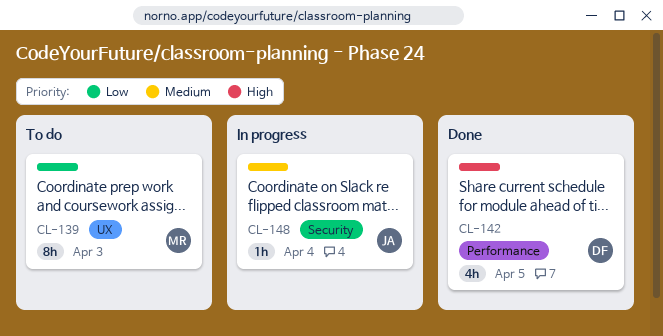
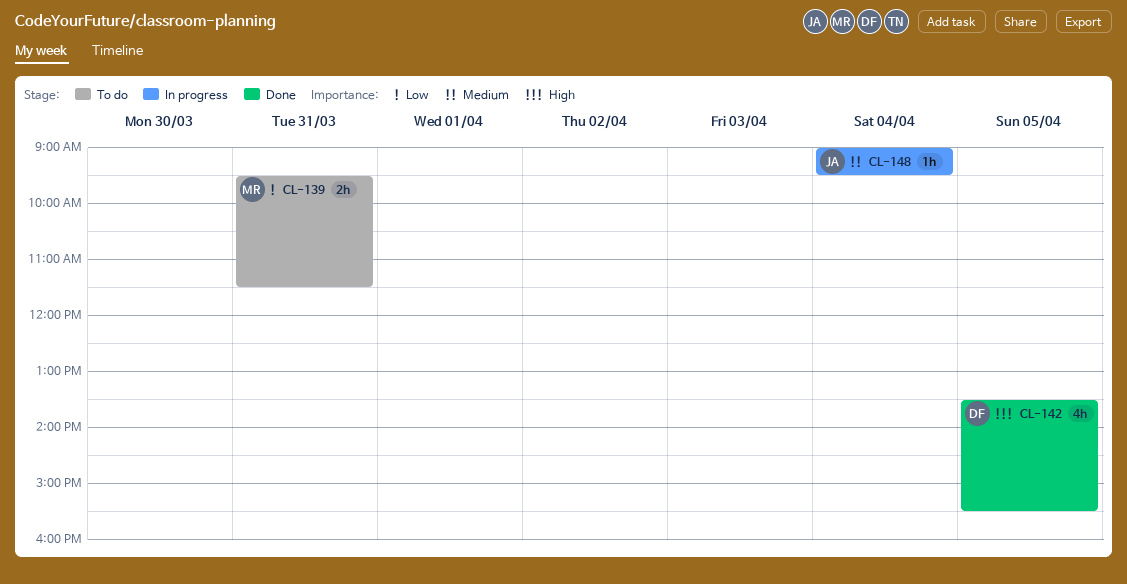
CL-139, estimate: 8h -> 2h
CL-139, day: Apr 3 -> Mar 31

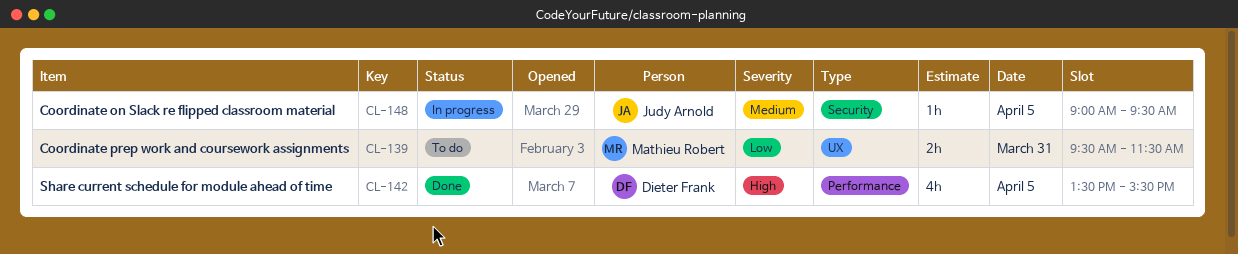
CL-148, day: Apr 4 -> Apr 5

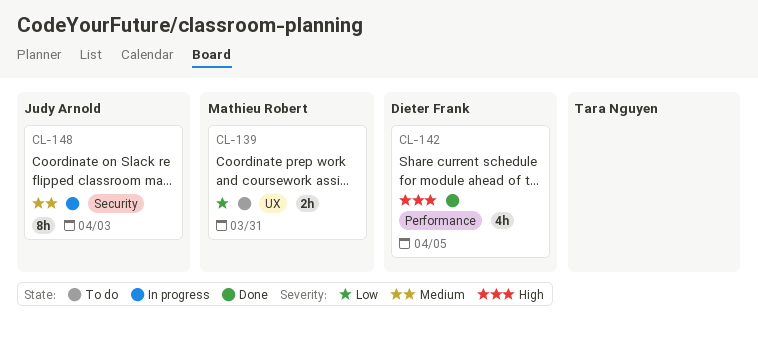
CL-148, estimate: 1h -> 8h
CL-148, day: Apr 5 -> Apr 3

